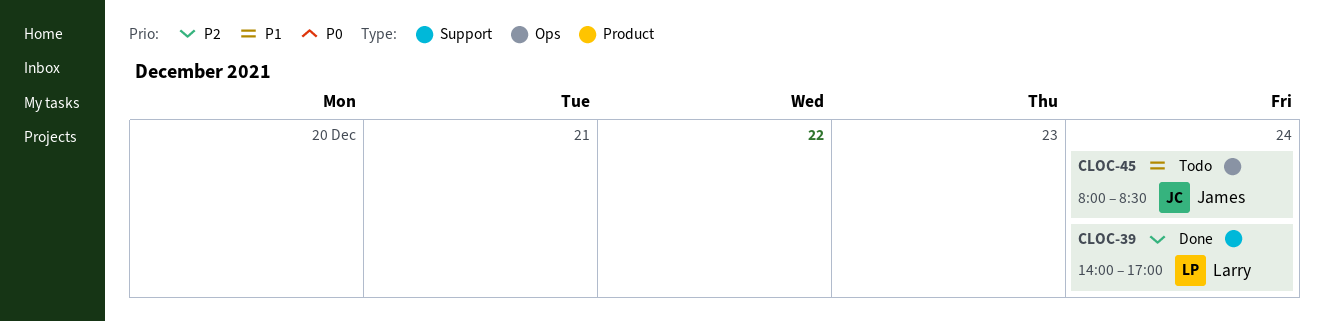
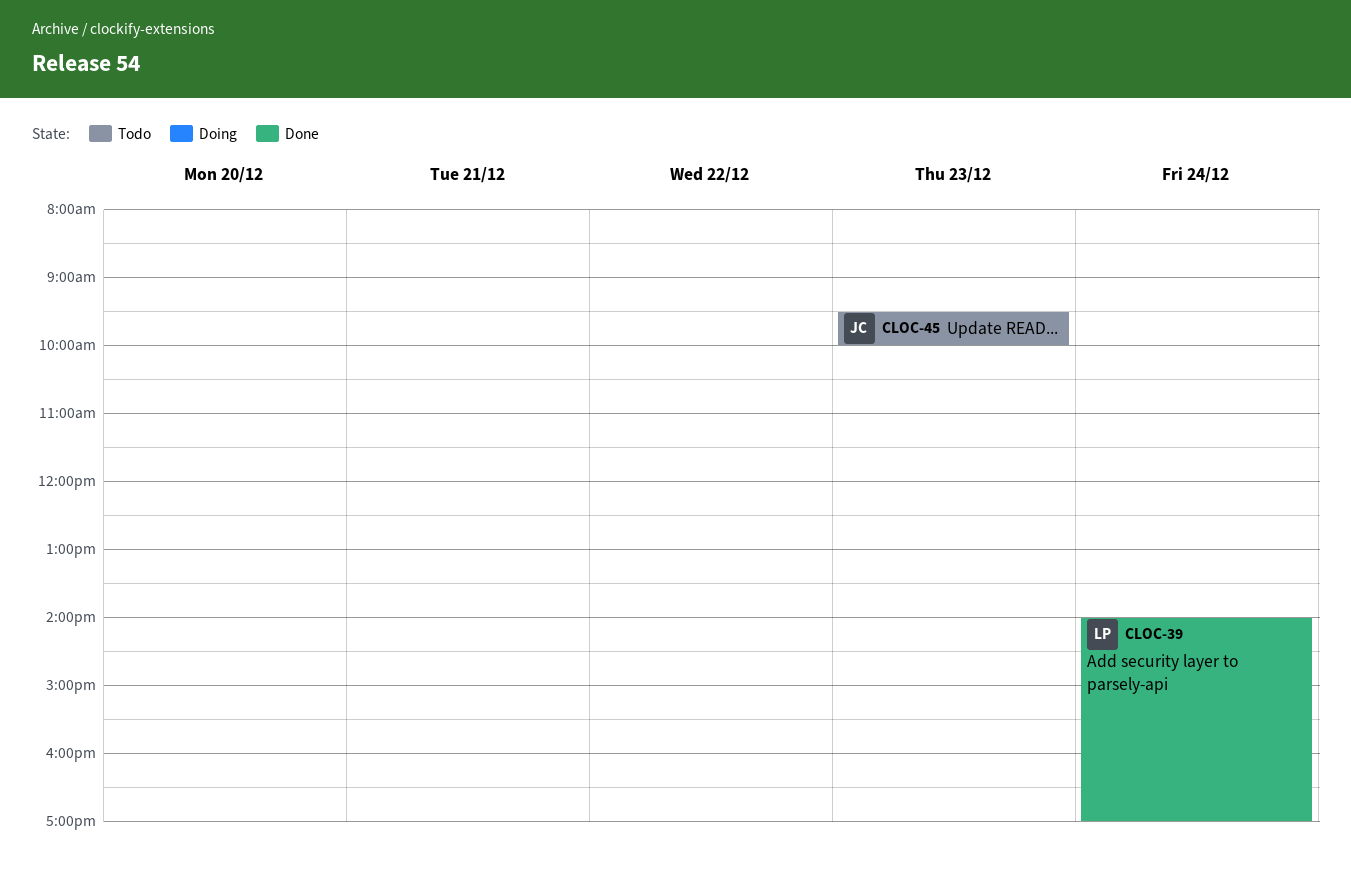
CLOC-45, day: Dec 24 -> Dec 23
CLOC-45, begins: 08:00 -> 09:30
CLOC-45, ends: 08:30 -> 10:00

